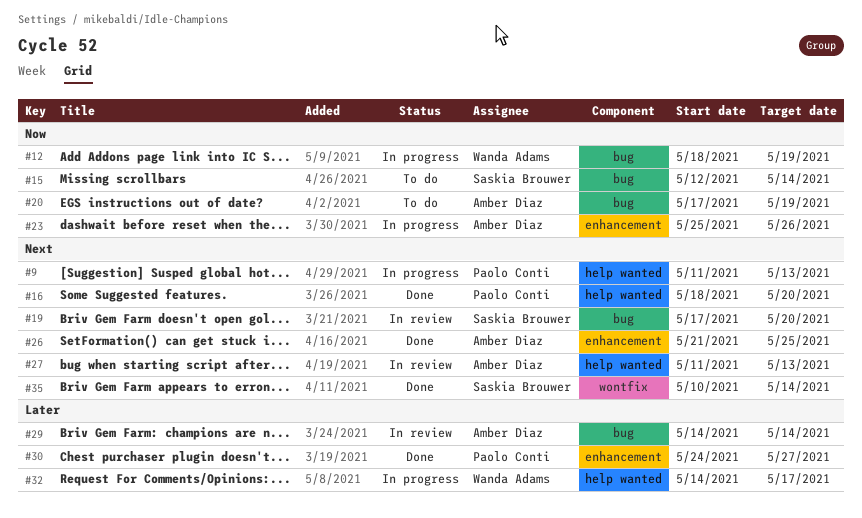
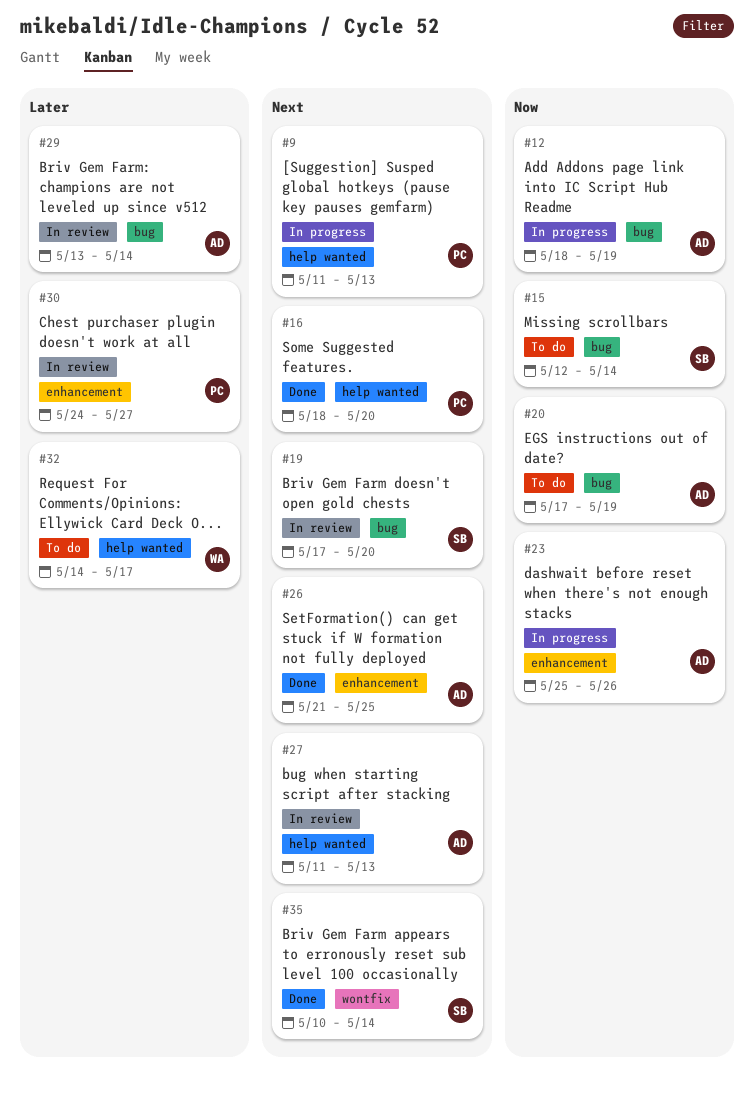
#12, owner: Wanda Adams -> Amber Diaz
#29, start: May 14 -> May 13
#30, status: Done -> In review
#32, status: In progress -> To do

